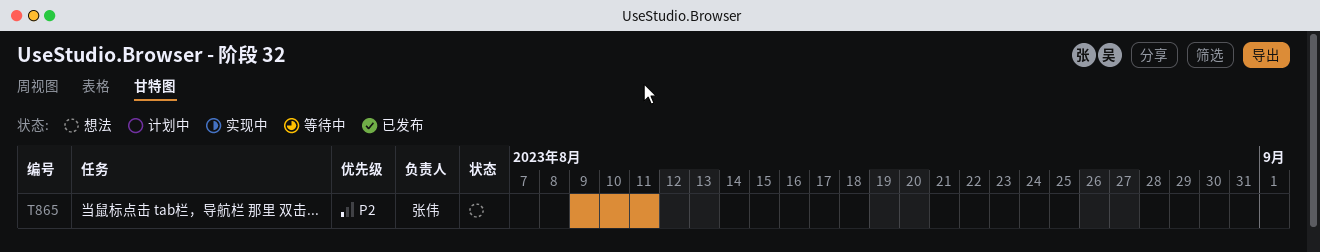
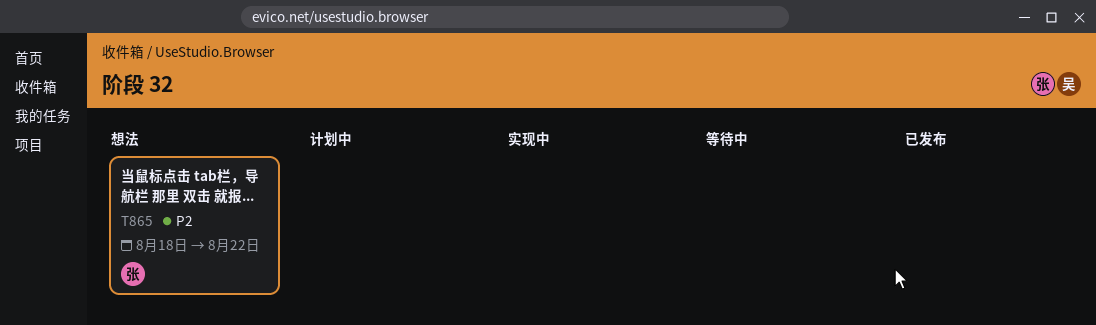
T865, start: Aug 9 -> Aug 18
T865, due: Aug 11 -> Aug 22

